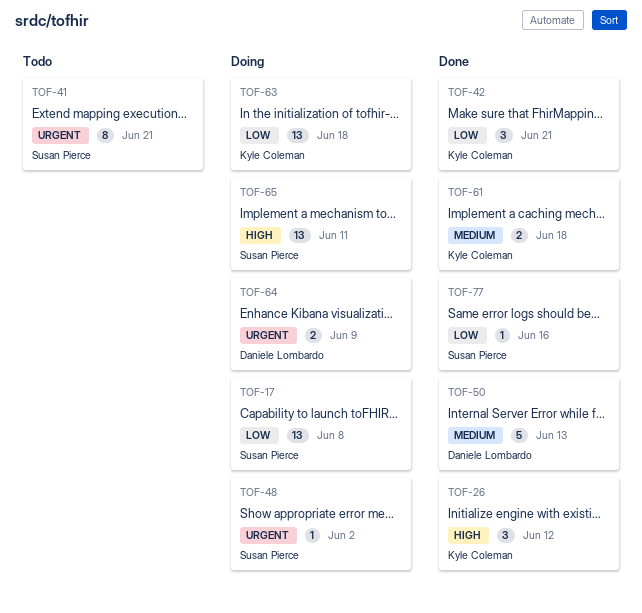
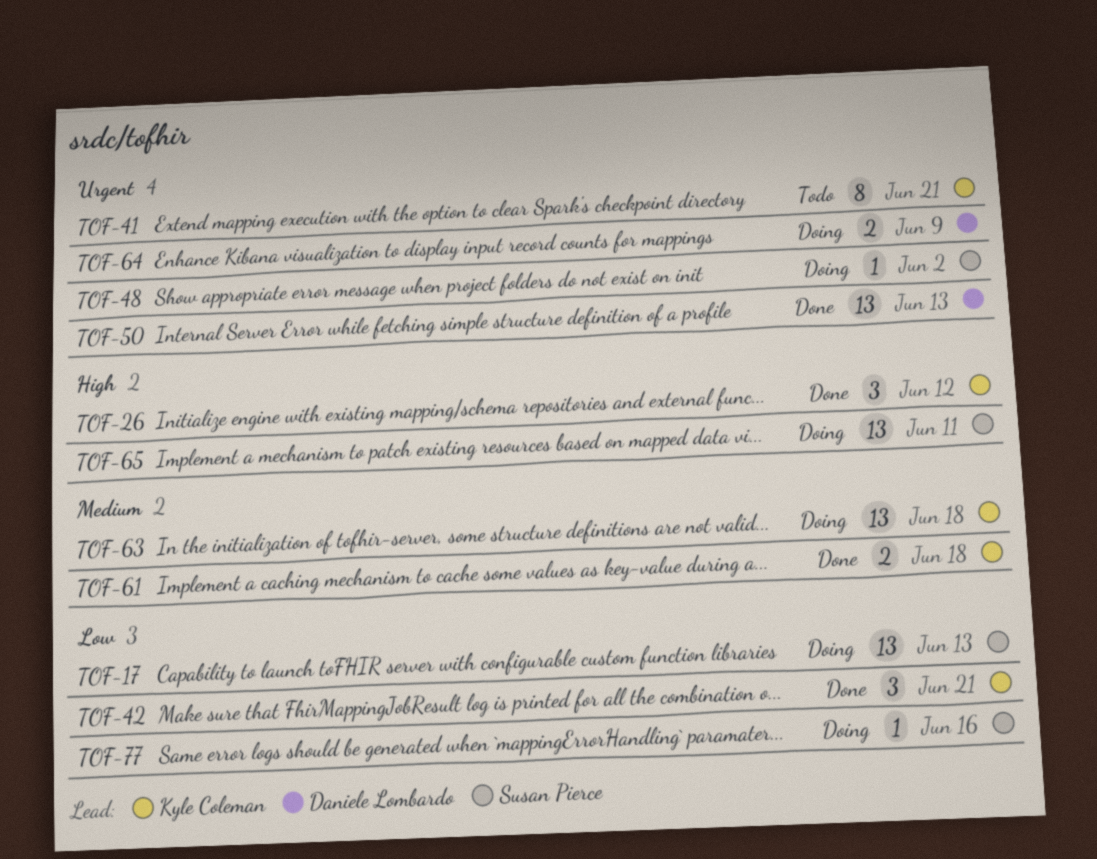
TOF-17, due: Jun 8 -> Jun 13
TOF-41, owner: Susan Pierce -> Kyle Coleman
TOF-50, priority: Medium -> Urgent
TOF-50, estimate: 5 -> 13
TOF-63, priority: Low -> Medium
TOF-77, status: Done -> Doing

